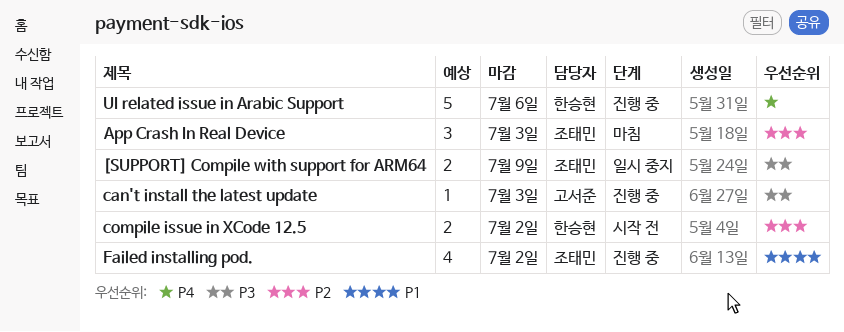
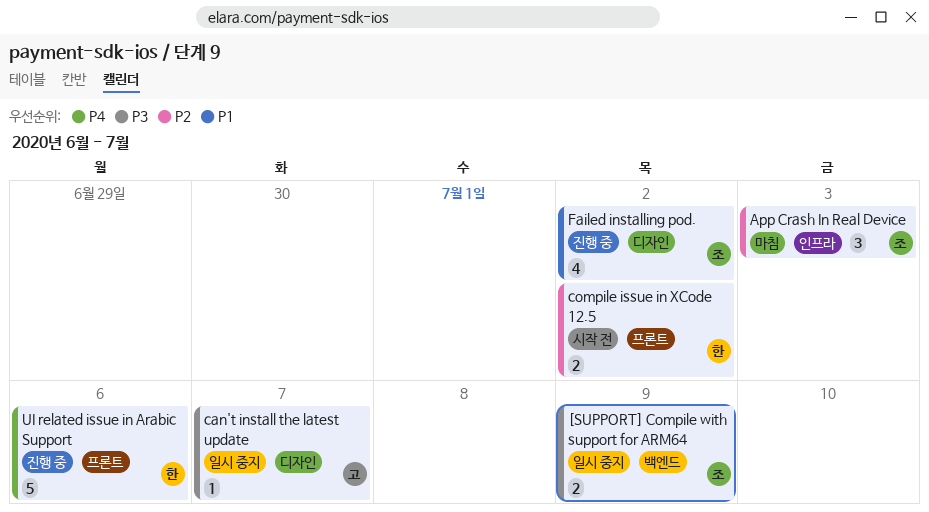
can't install the latest update, status: 진행 중 -> 일시 중지
can't install the latest update, due: Jul 3 -> Jul 7

